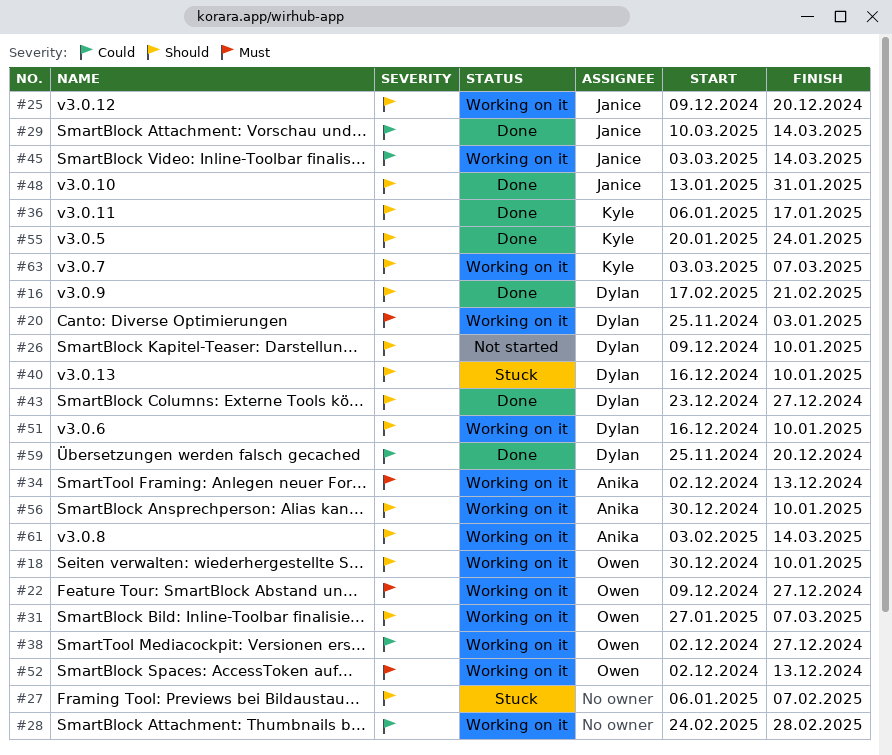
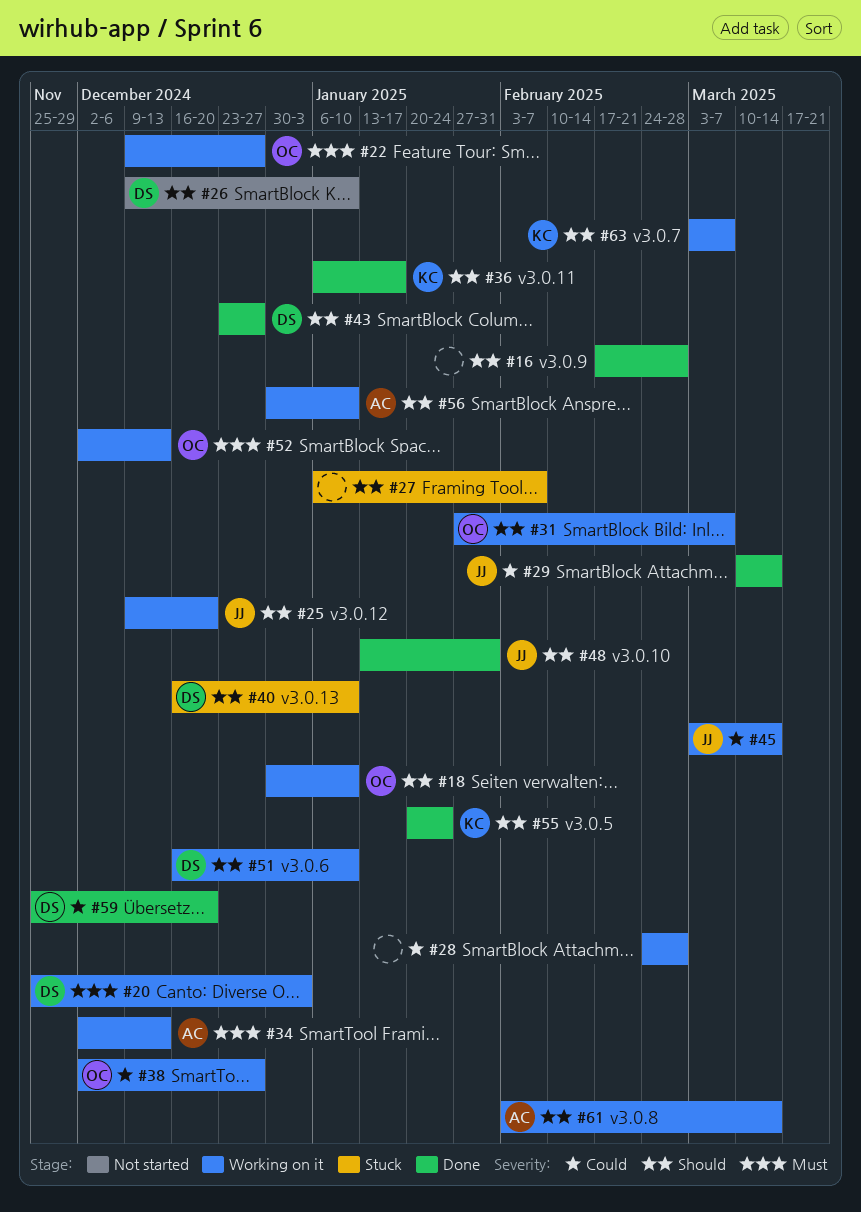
#16, owner: Dylan -> none
#16, due: Feb 21 -> Feb 28

